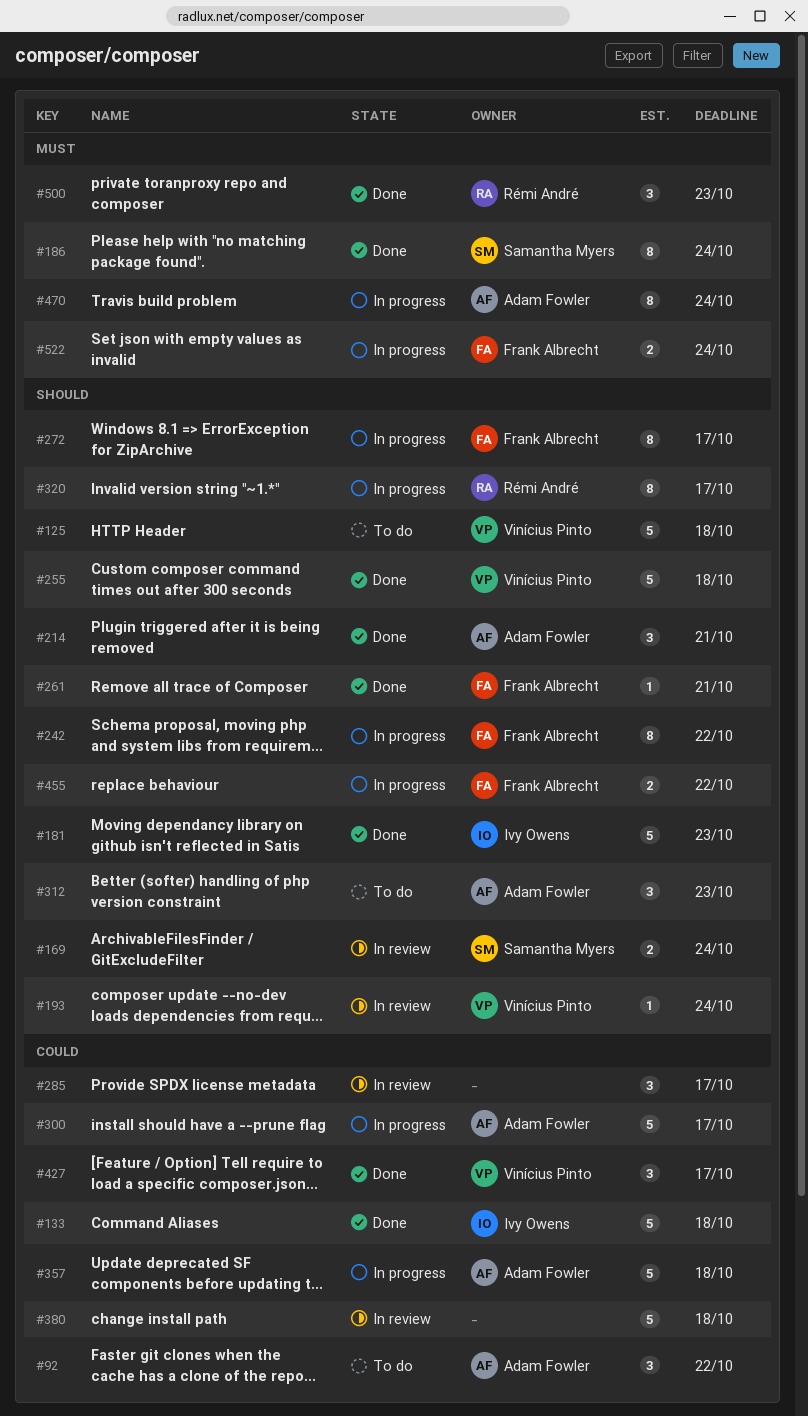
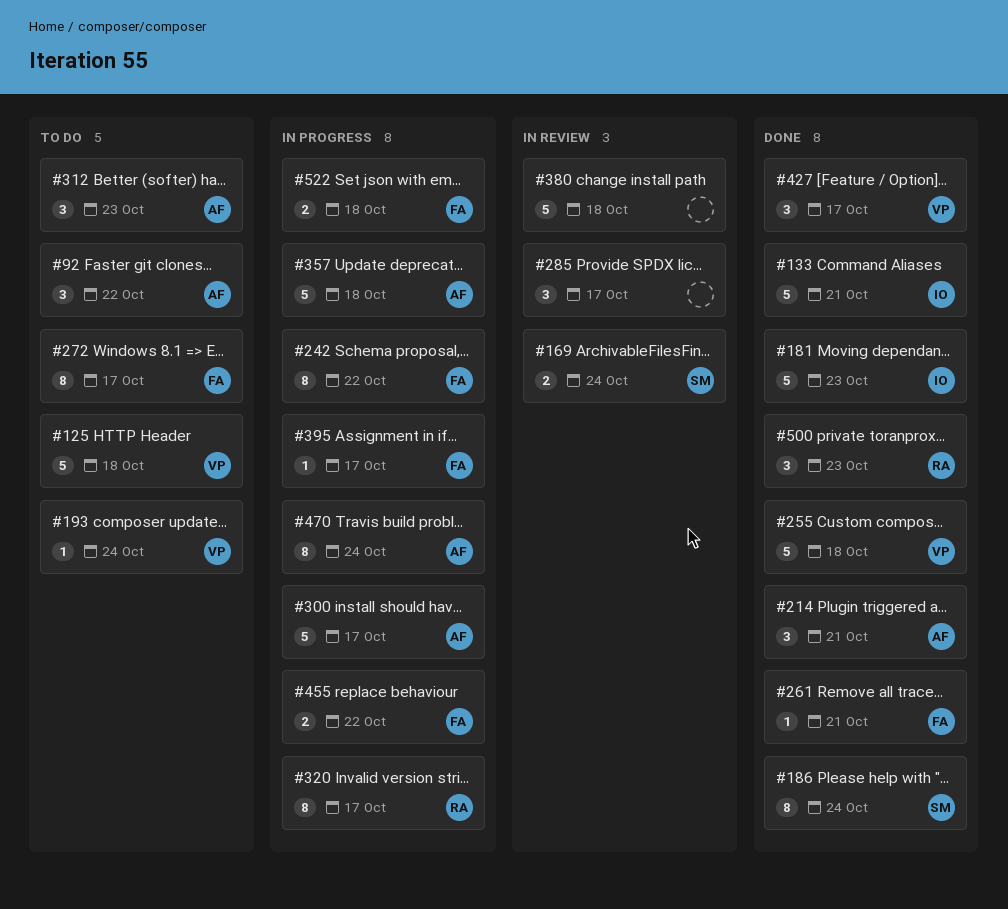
#133, due: Oct 18 -> Oct 21
#193, status: In review -> To do
#272, status: In progress -> To do
#395: none -> present
#522, due: Oct 24 -> Oct 18

